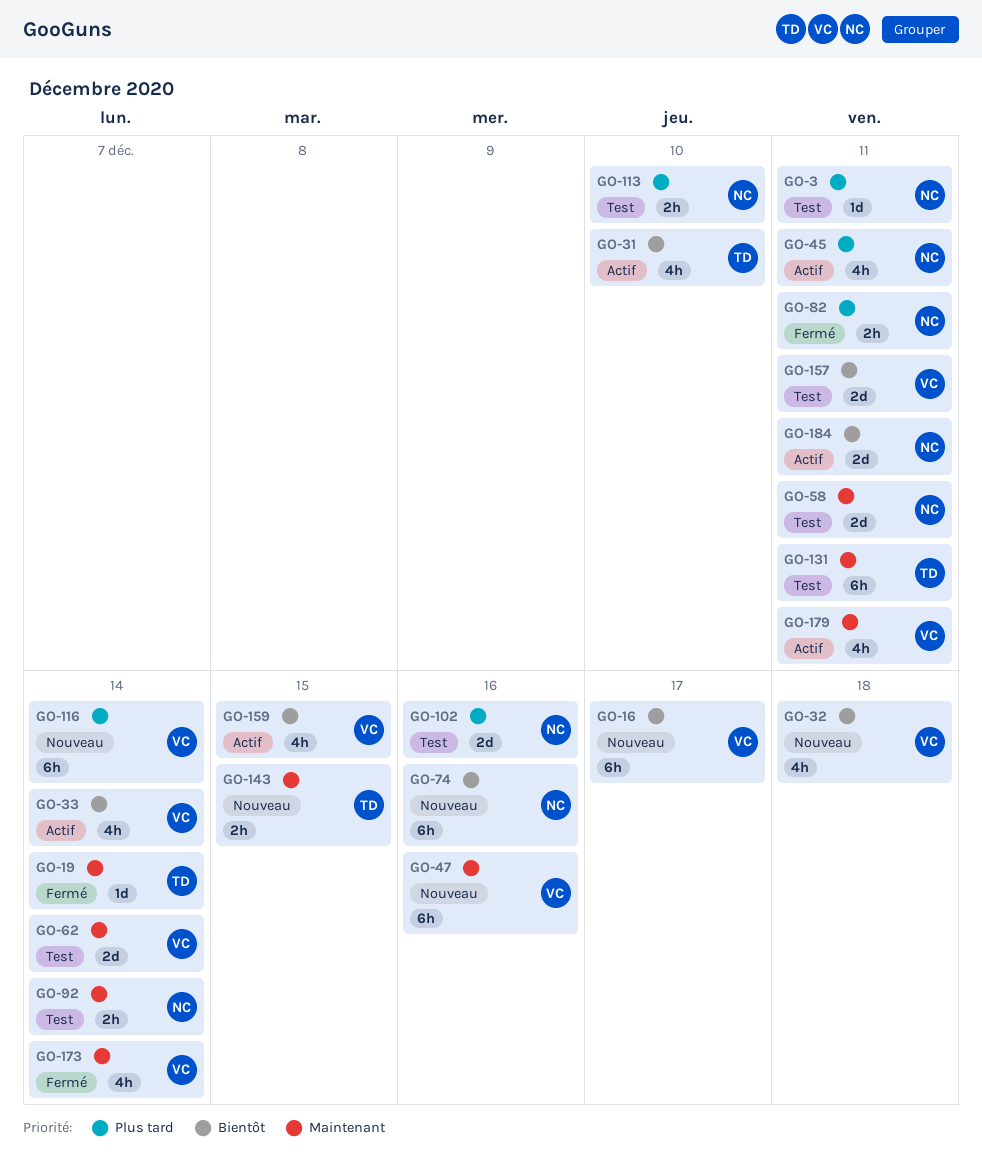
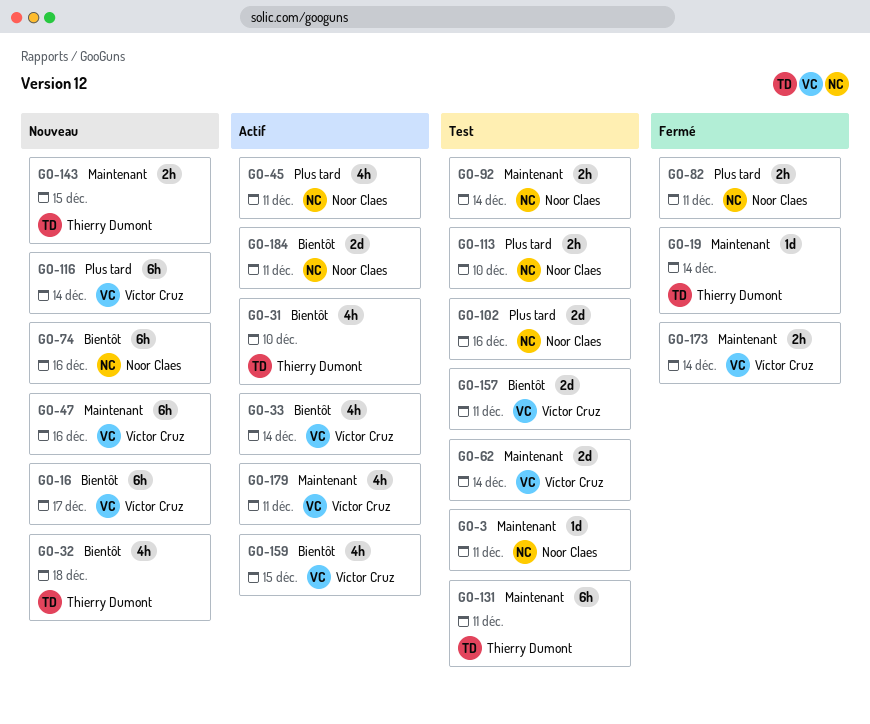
GO-3, priority: Plus tard -> Maintenant
GO-32, owner: Víctor Cruz -> Thierry Dumont
GO-58: present -> none
GO-173, estimate: 4h -> 2h

